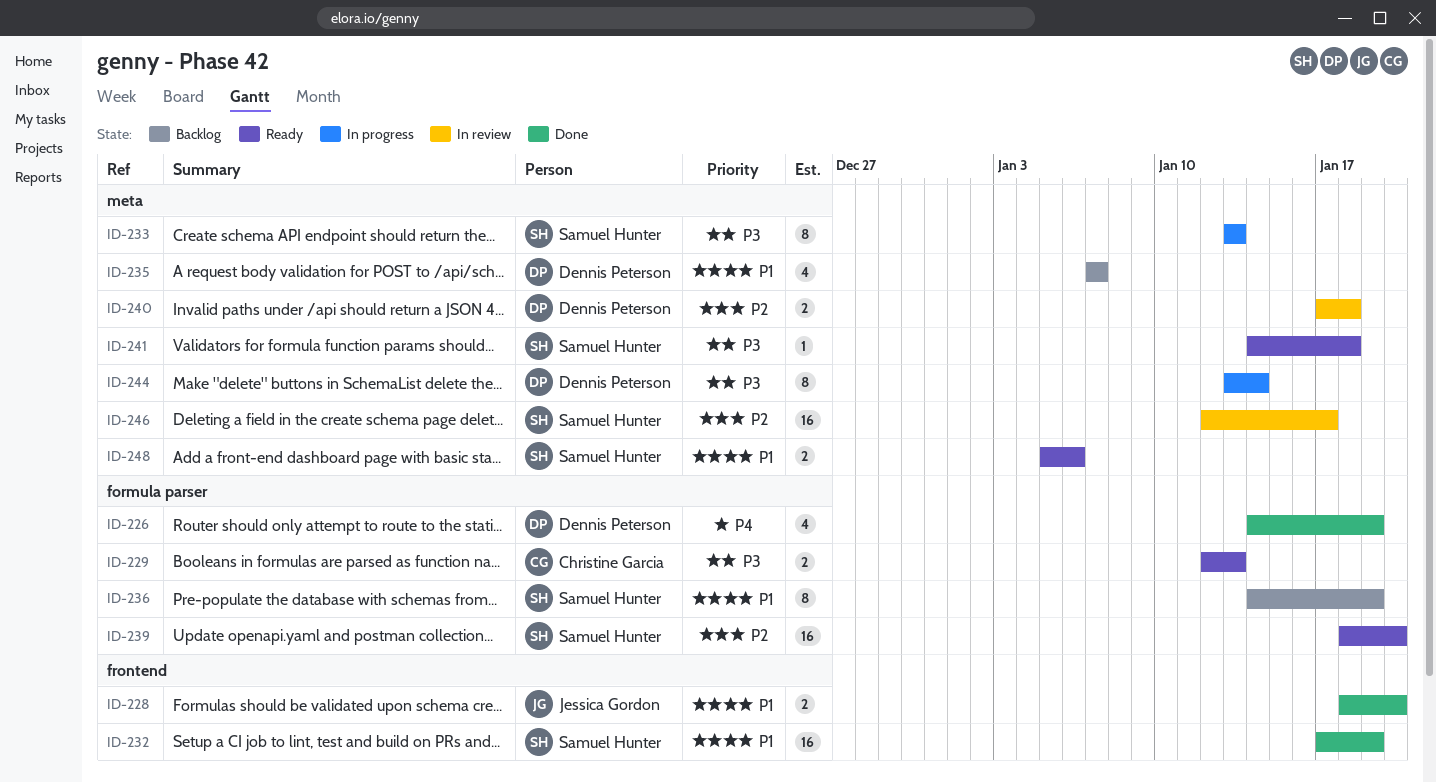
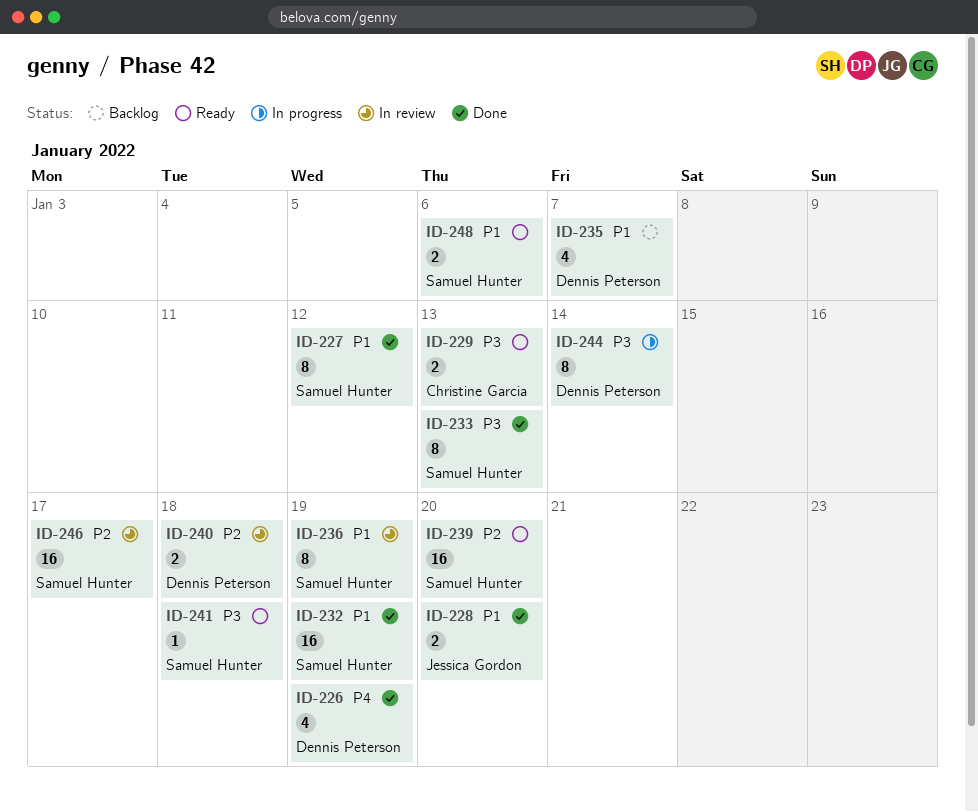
ID-227: none -> present
ID-233, status: In progress -> Done
ID-236, status: Backlog -> In review

